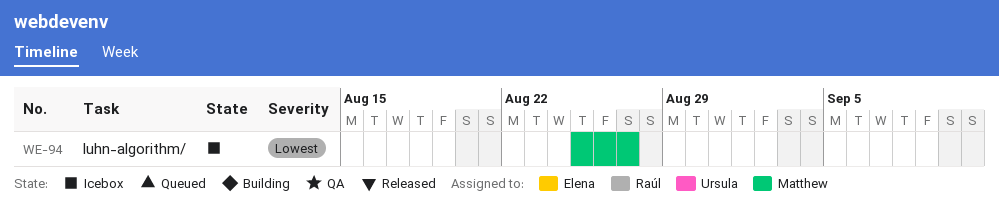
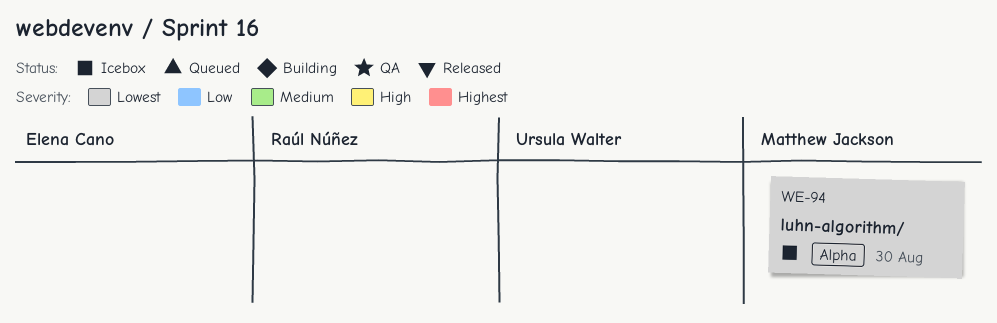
WE-94, due: Aug 27 -> Aug 30

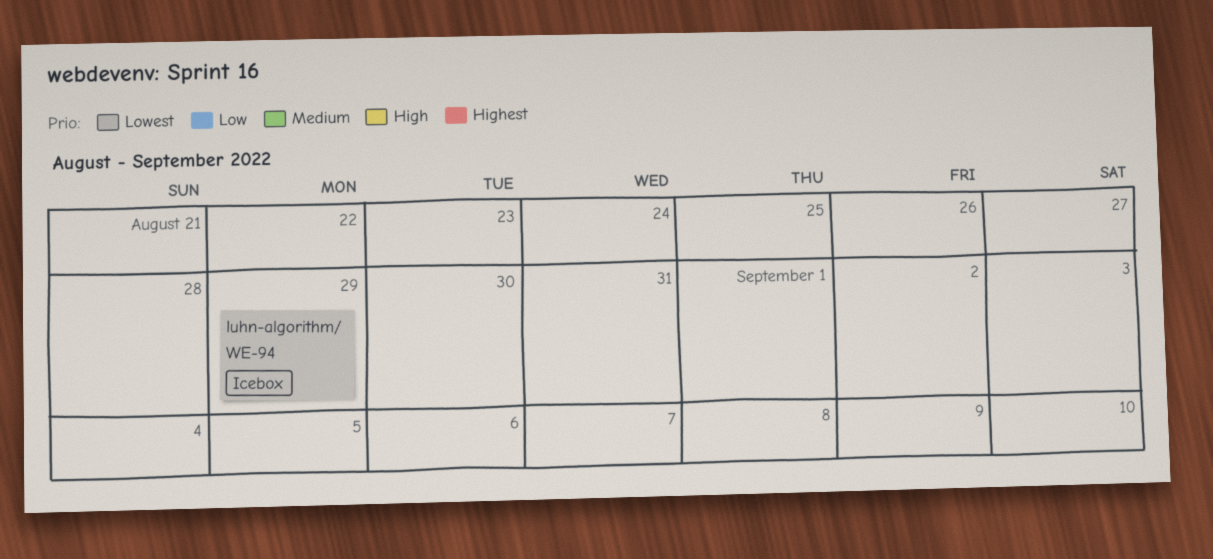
WE-94, due: Aug 30 -> Aug 29

